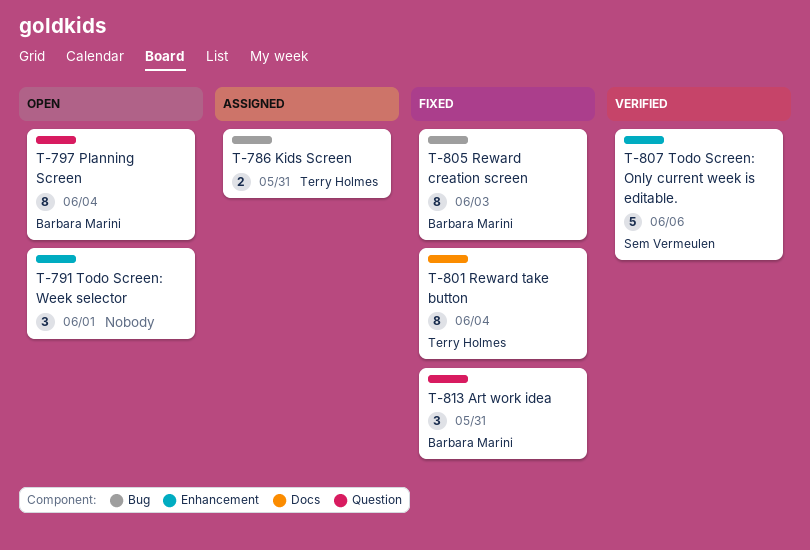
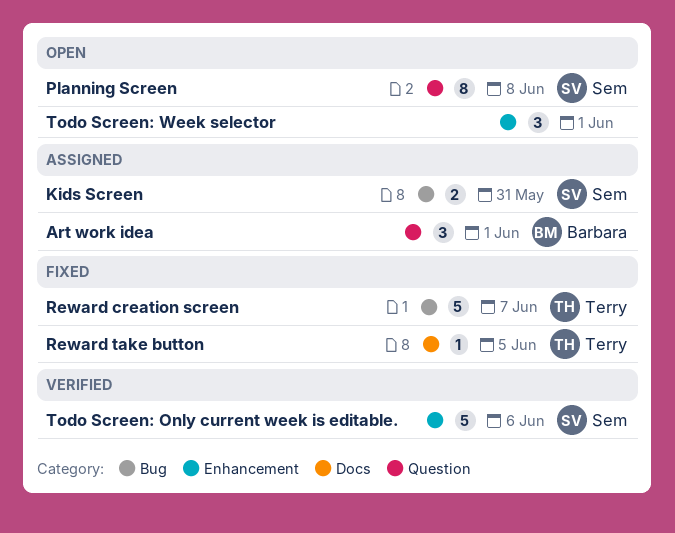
Art work idea, status: Fixed -> Assigned
Art work idea, due: May 31 -> Jun 1
Kids Screen, owner: Terry Holmes -> Sem Vermeulen
Planning Screen, owner: Barbara Marini -> Sem Vermeulen
Planning Screen, due: Jun 4 -> Jun 8
Reward creation screen, owner: Barbara Marini -> Terry Holmes
Reward creation screen, estimate: 8 -> 5
Reward creation screen, due: Jun 3 -> Jun 7
Reward take button, estimate: 8 -> 1
Reward take button, due: Jun 4 -> Jun 5

